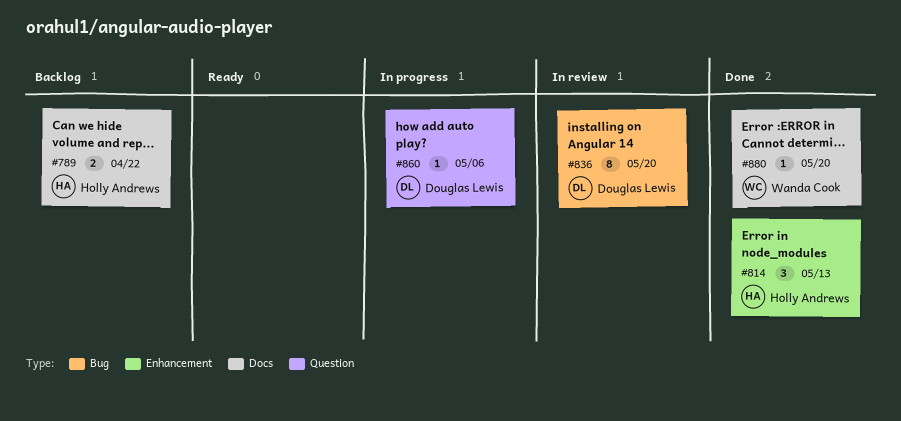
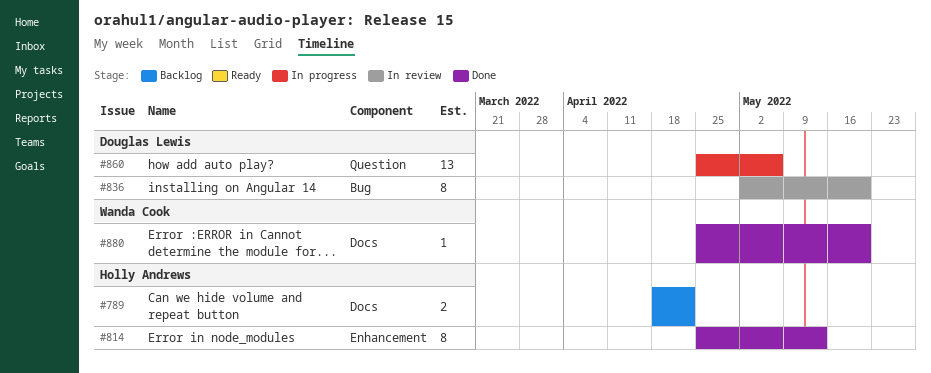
#814, estimate: 3 -> 8
#860, estimate: 1 -> 13

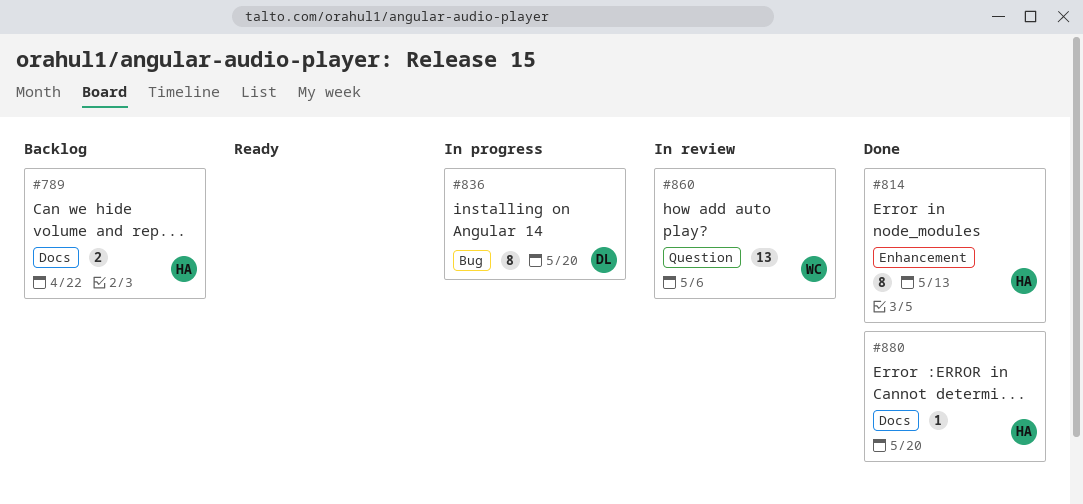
#836, status: In review -> In progress
#860, status: In progress -> In review
#860, owner: Douglas Lewis -> Wanda Cook
#880, owner: Wanda Cook -> Holly Andrews

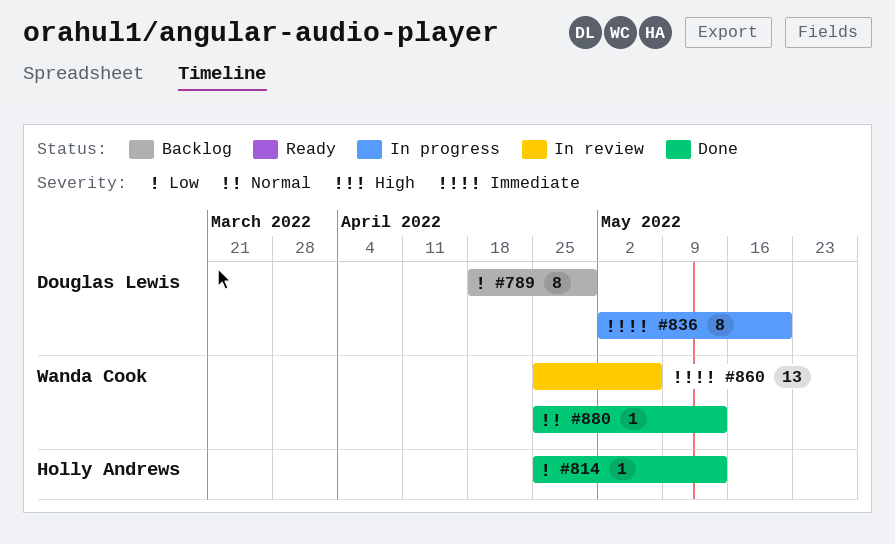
#789, owner: Holly Andrews -> Douglas Lewis
#789, estimate: 2 -> 8
#789, due: Apr 22 -> Apr 29
#814, estimate: 8 -> 1
#880, owner: Holly Andrews -> Wanda Cook
#880, due: May 20 -> May 13

